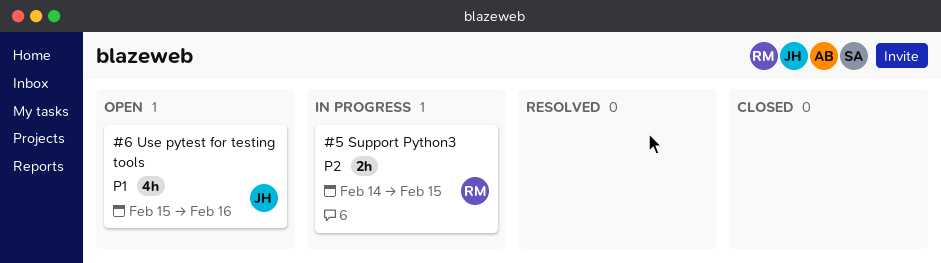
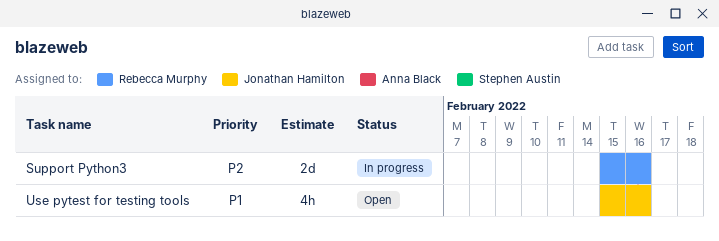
Support Python3, estimate: 2h -> 2d
Support Python3, start: Feb 14 -> Feb 15
Support Python3, due: Feb 15 -> Feb 16

